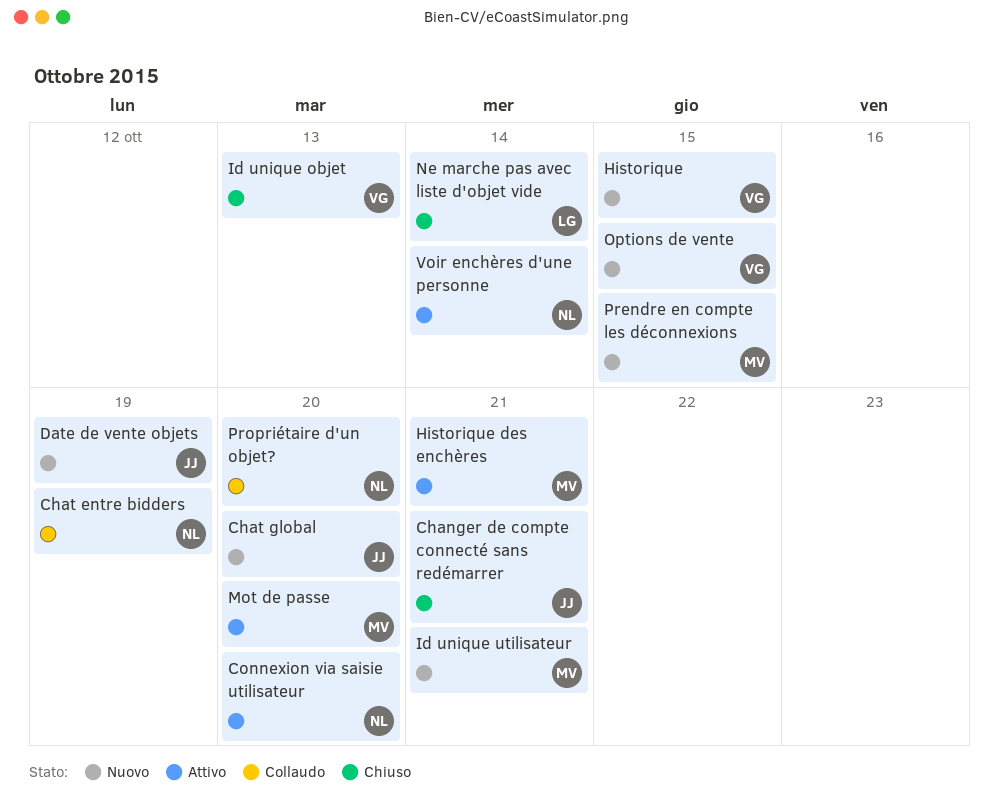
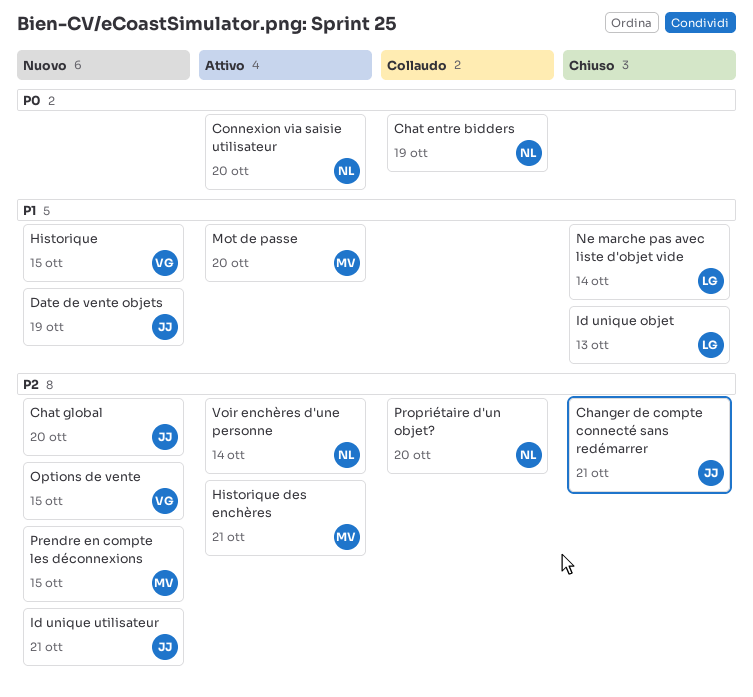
Id unique objet, owner: VG -> LG
Id unique utilisateur, owner: MV -> JJ

